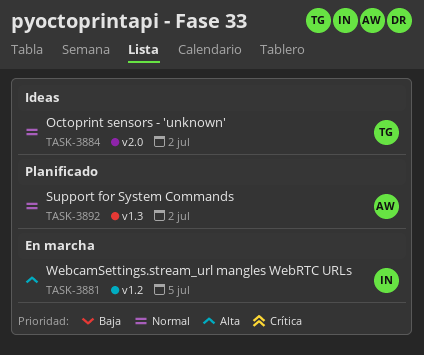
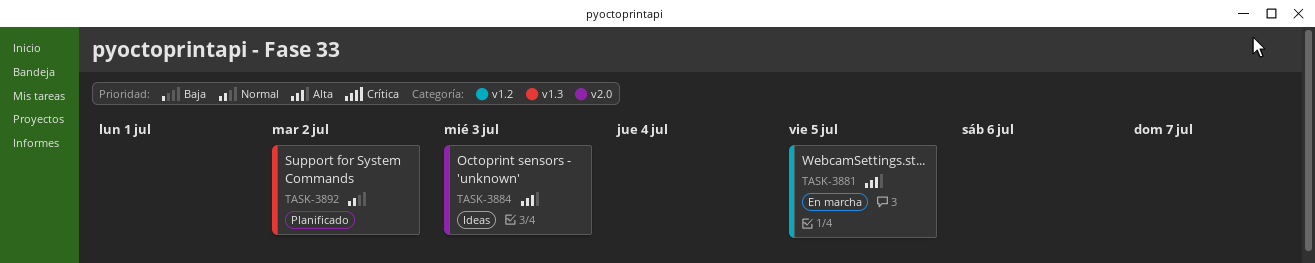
TASK-3884, priority: Normal -> Alta
TASK-3884, due: Jul 2 -> Jul 3

